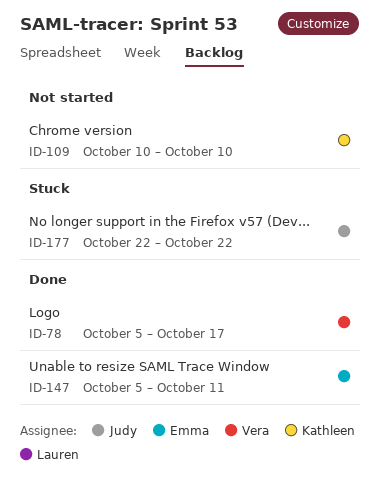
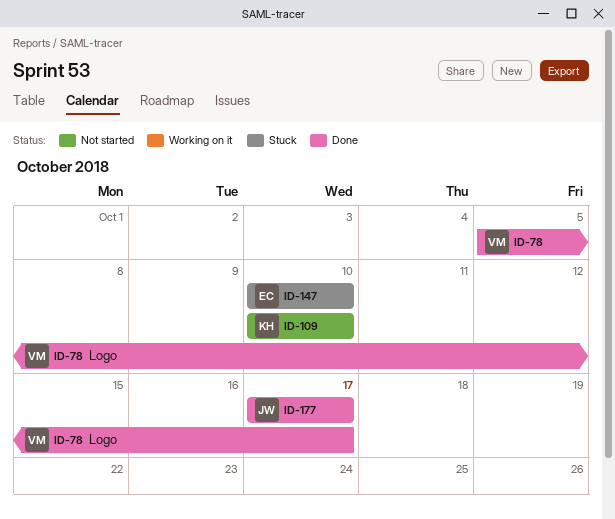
ID-147, status: Done -> Stuck
ID-147, start: Oct 5 -> Oct 10
ID-147, due: Oct 11 -> Oct 10
ID-177, status: Stuck -> Done
ID-177, start: Oct 22 -> Oct 17
ID-177, due: Oct 22 -> Oct 17

